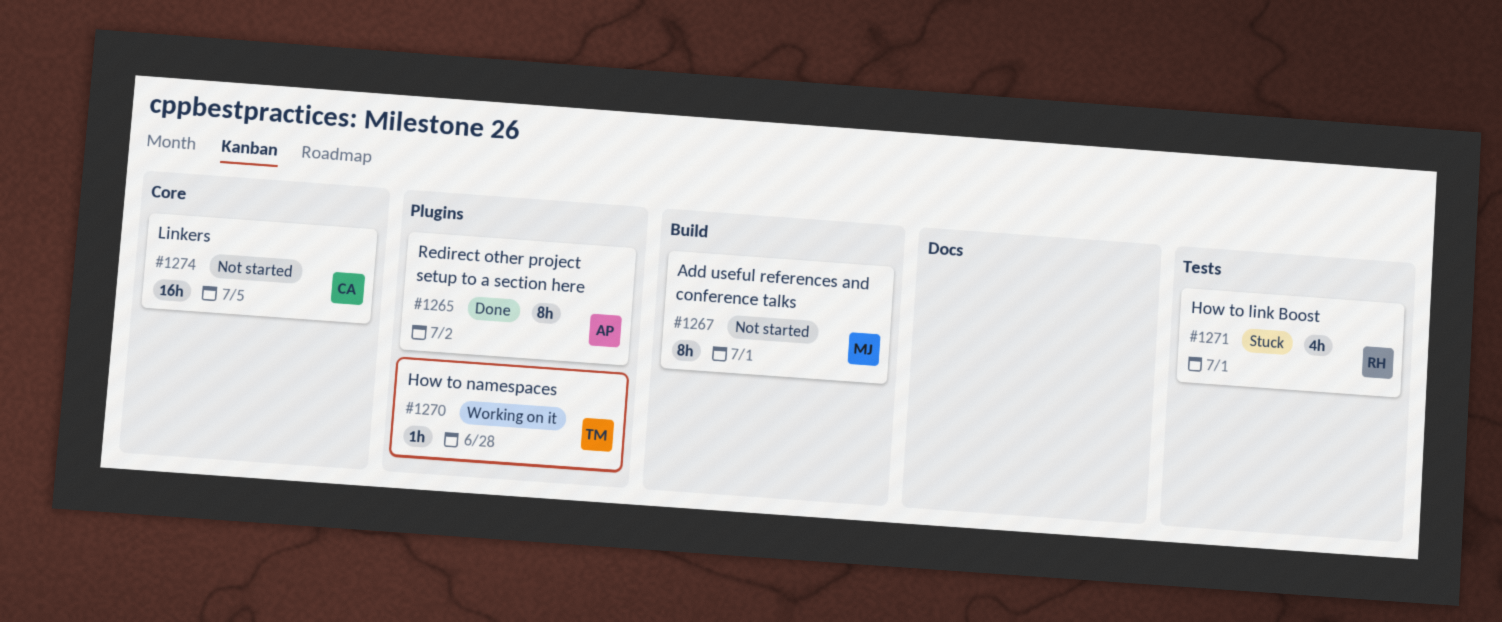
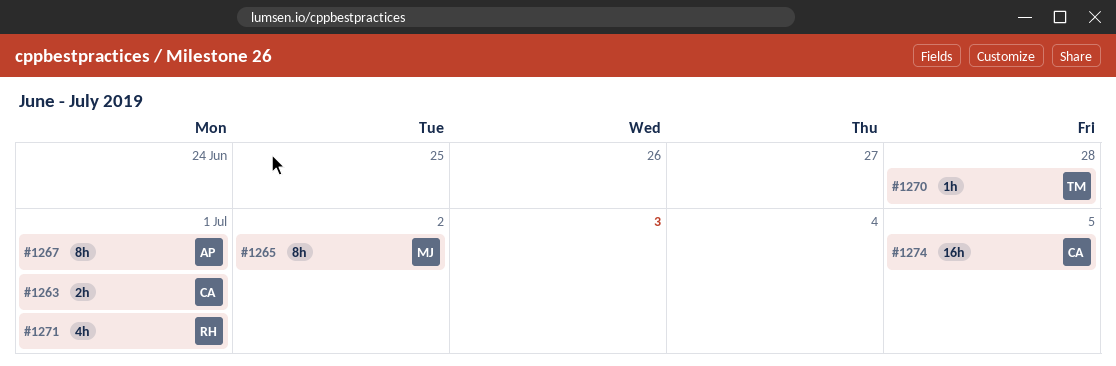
#1263: none -> present
#1265, owner: AP -> MJ
#1267, owner: MJ -> AP

